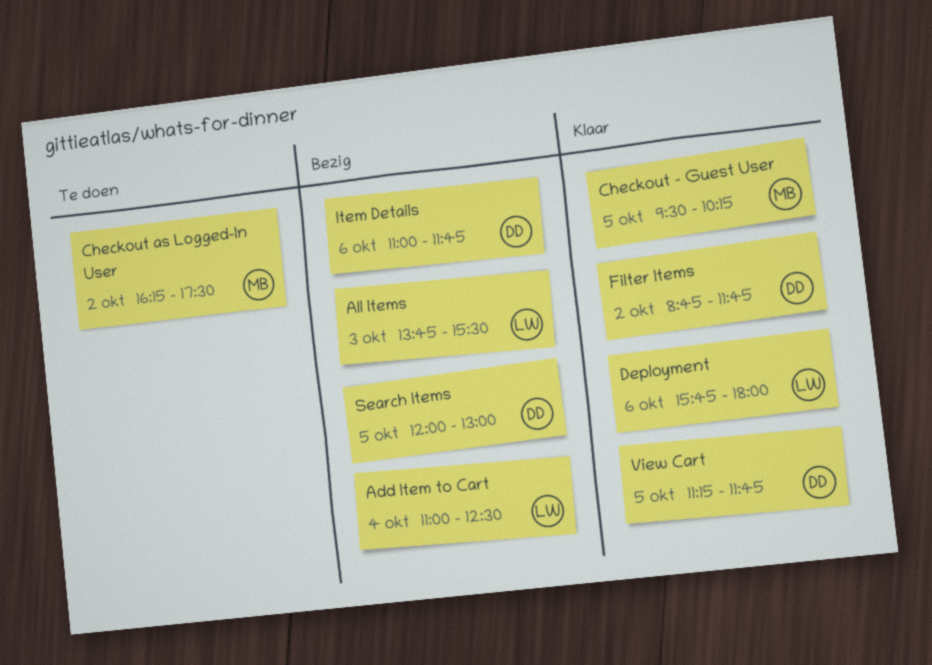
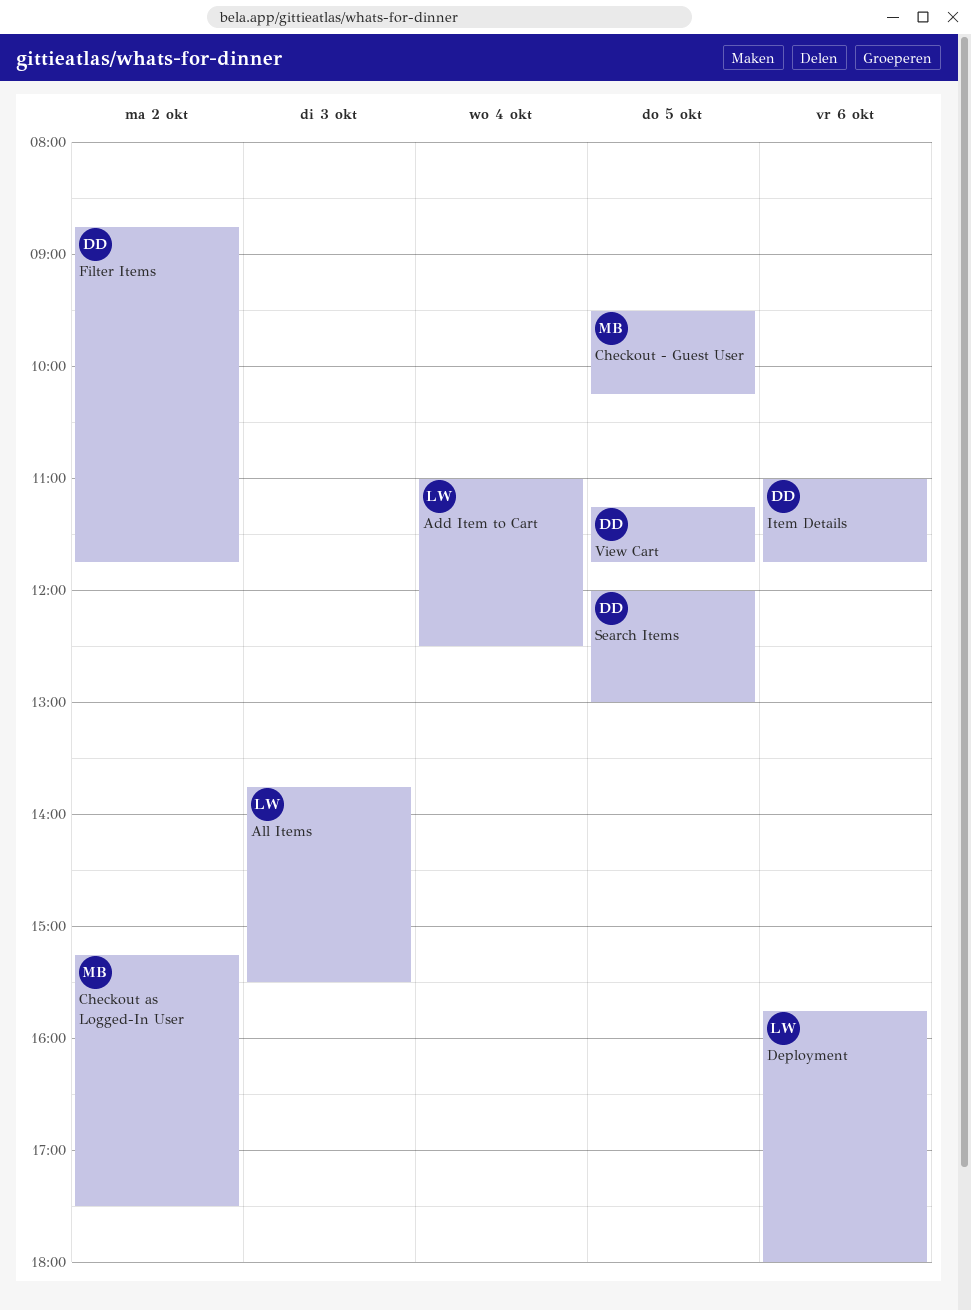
Checkout as Logged-In User, begins: 16:15 -> 15:15

